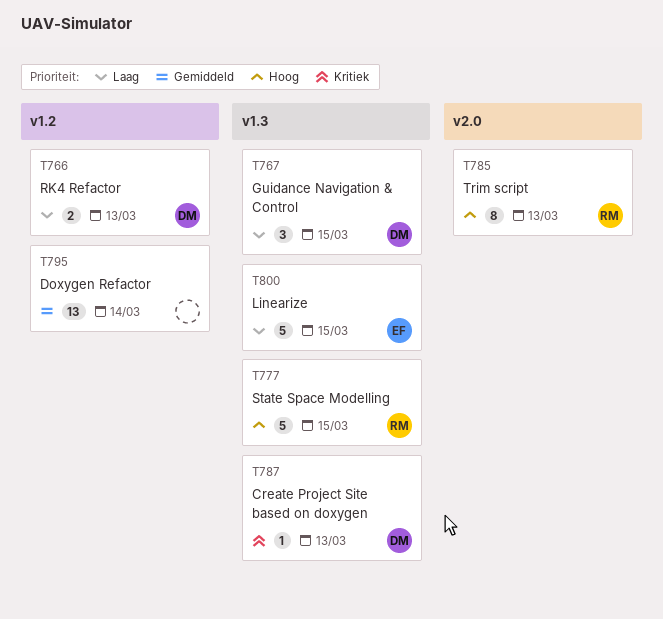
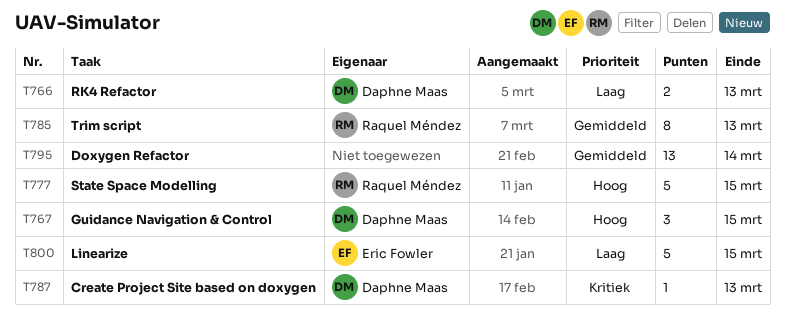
T767, priority: Laag -> Hoog
T785, priority: Hoog -> Gemiddeld

